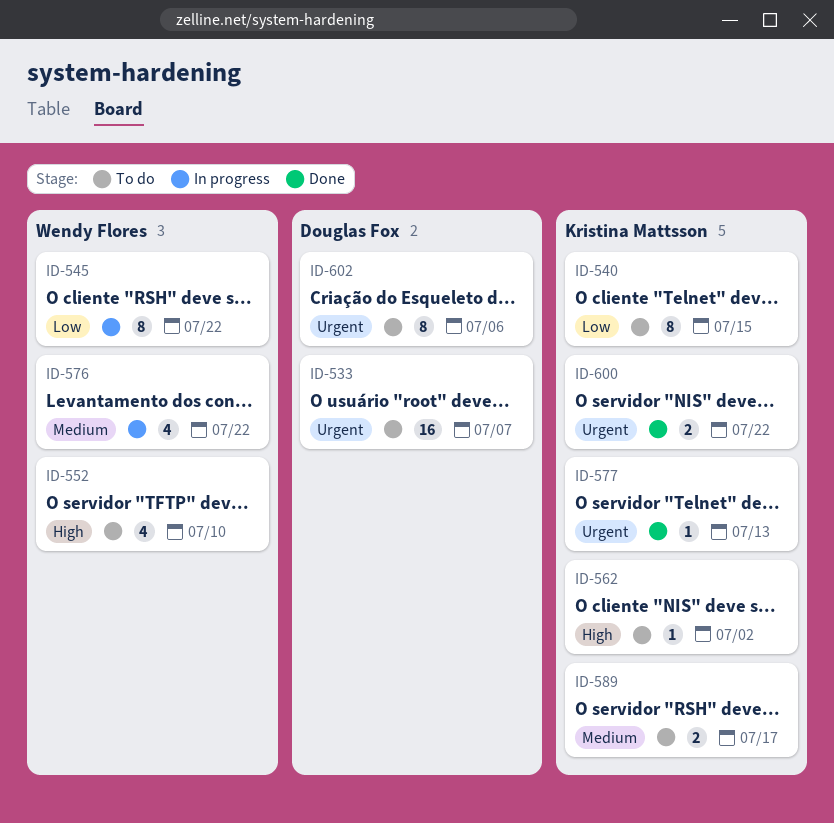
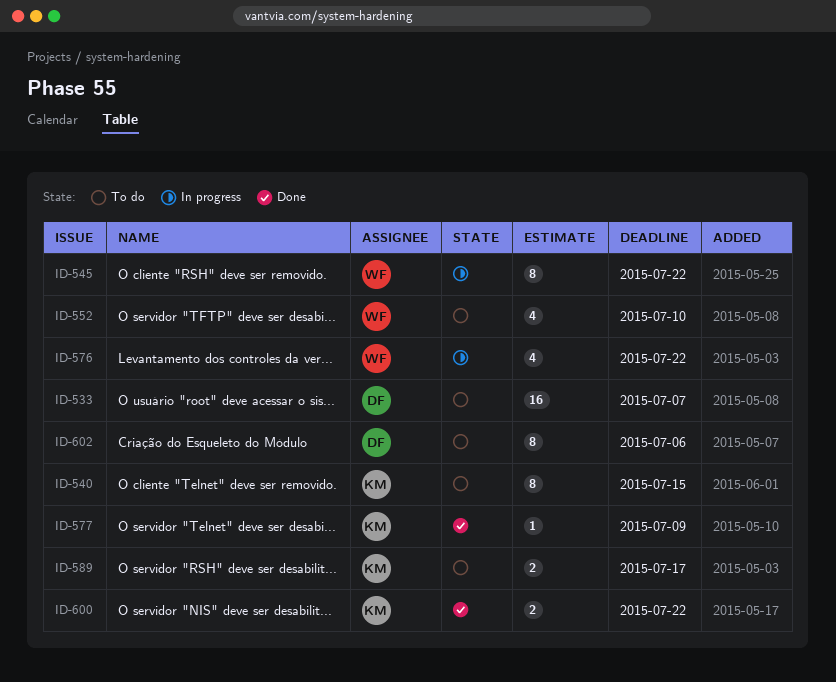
ID-562: present -> none
ID-577, due: Jul 13 -> Jul 9

